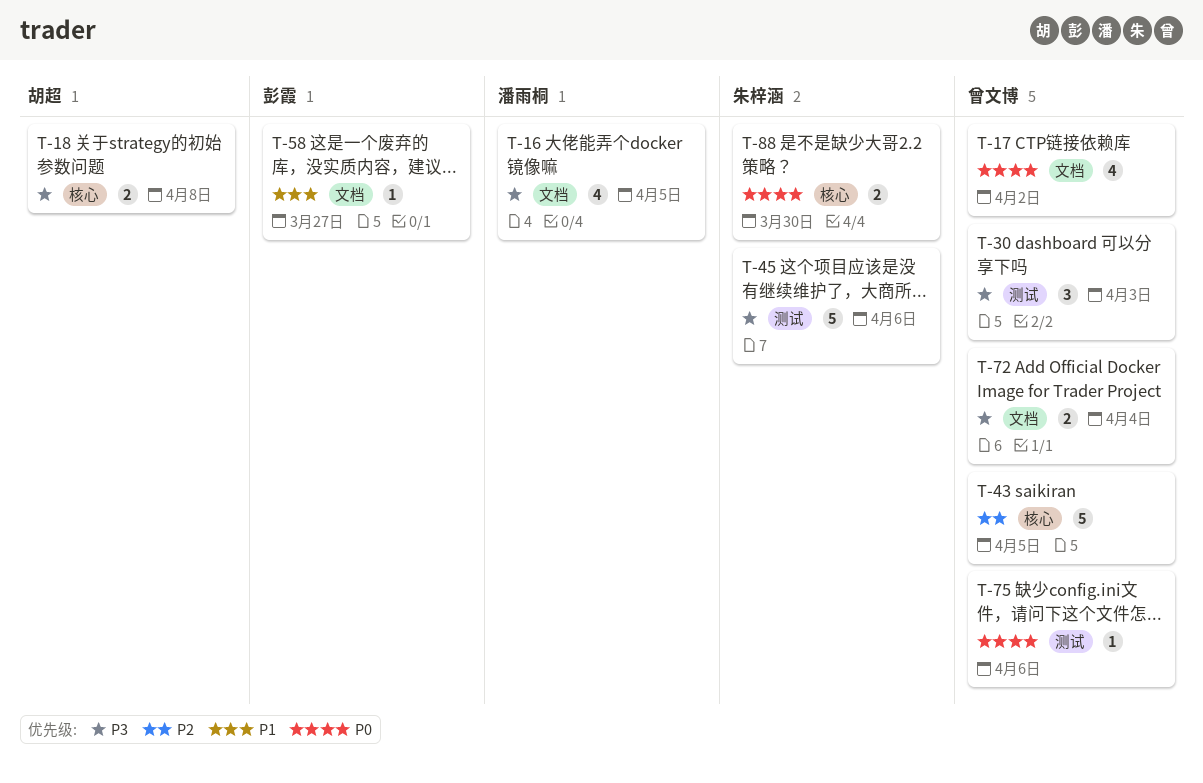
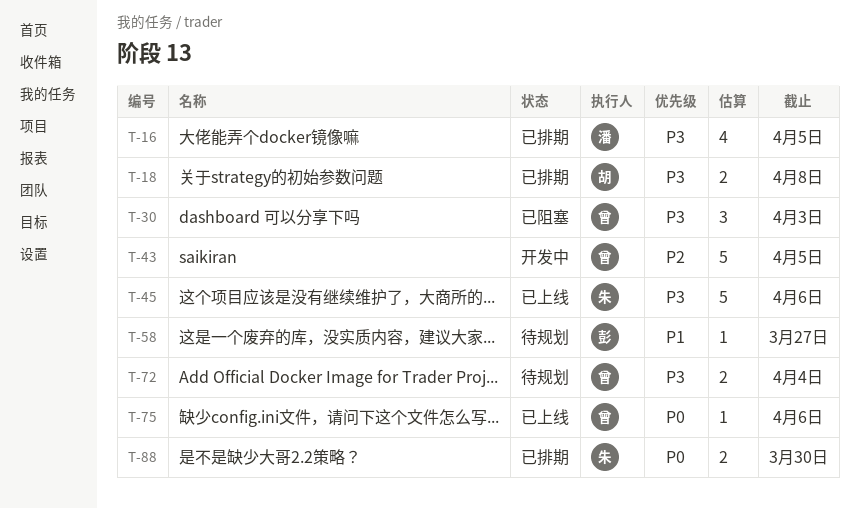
T-17: present -> none

